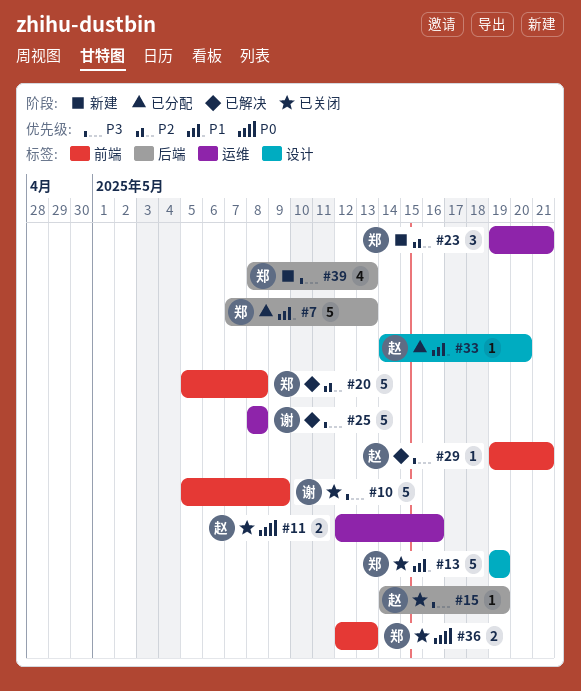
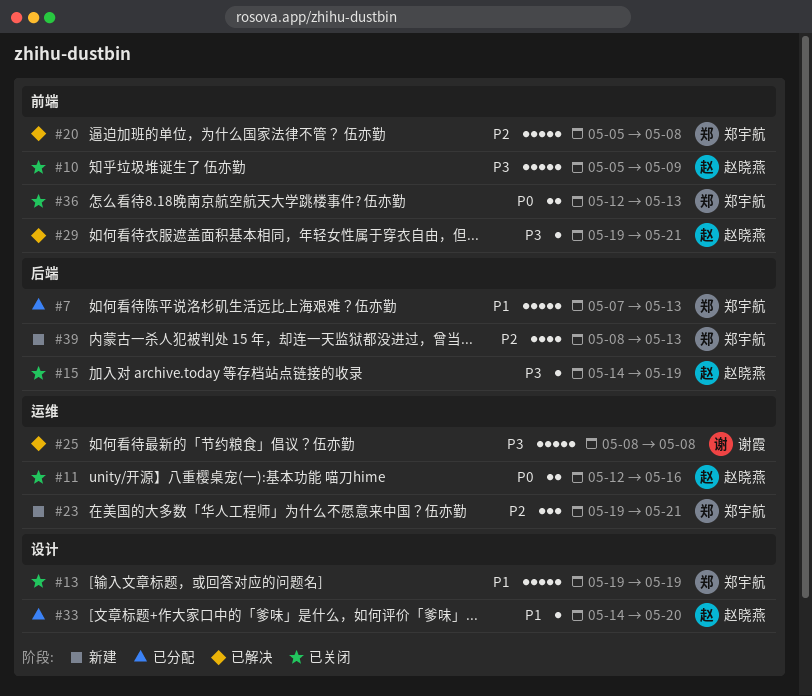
#10, owner: 谢霞 -> 赵晓燕
#39, priority: P3 -> P2

